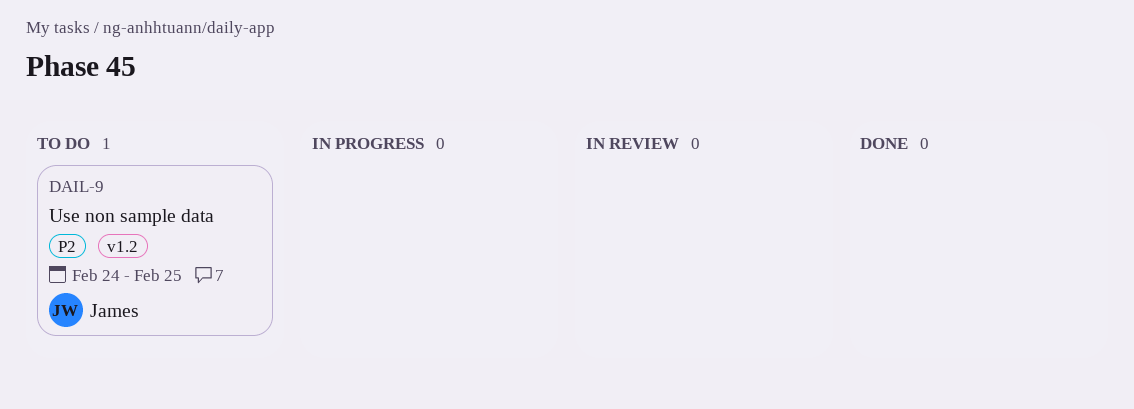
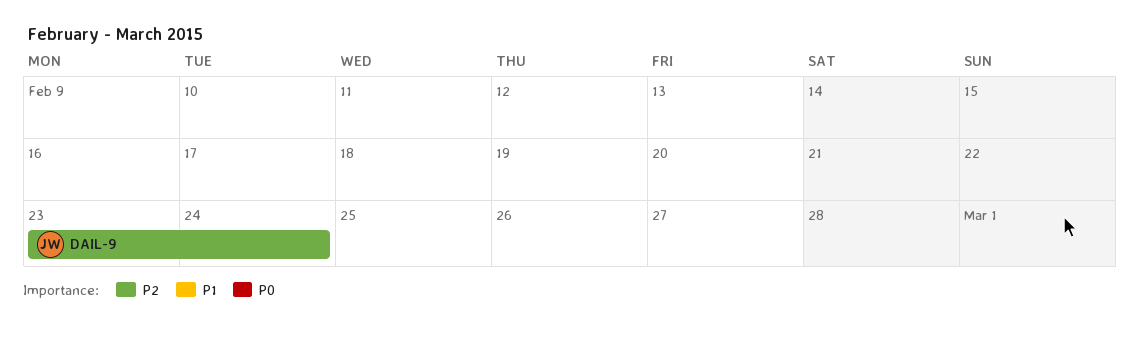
DAIL-9, start: Feb 24 -> Feb 23
DAIL-9, due: Feb 25 -> Feb 24

